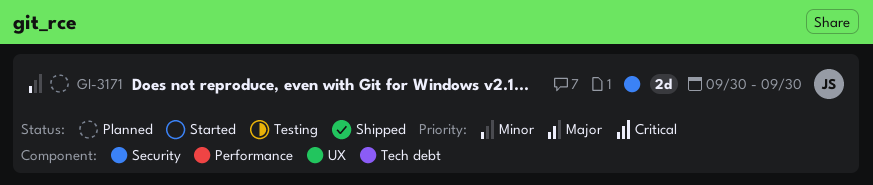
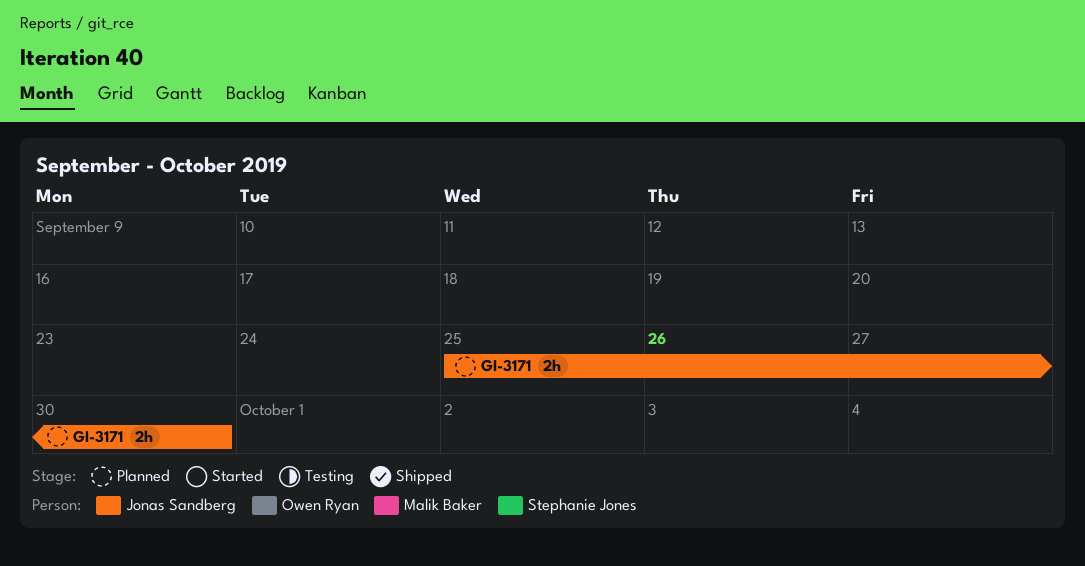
GI-3171, estimate: 2d -> 2h
GI-3171, start: Sep 30 -> Sep 25

